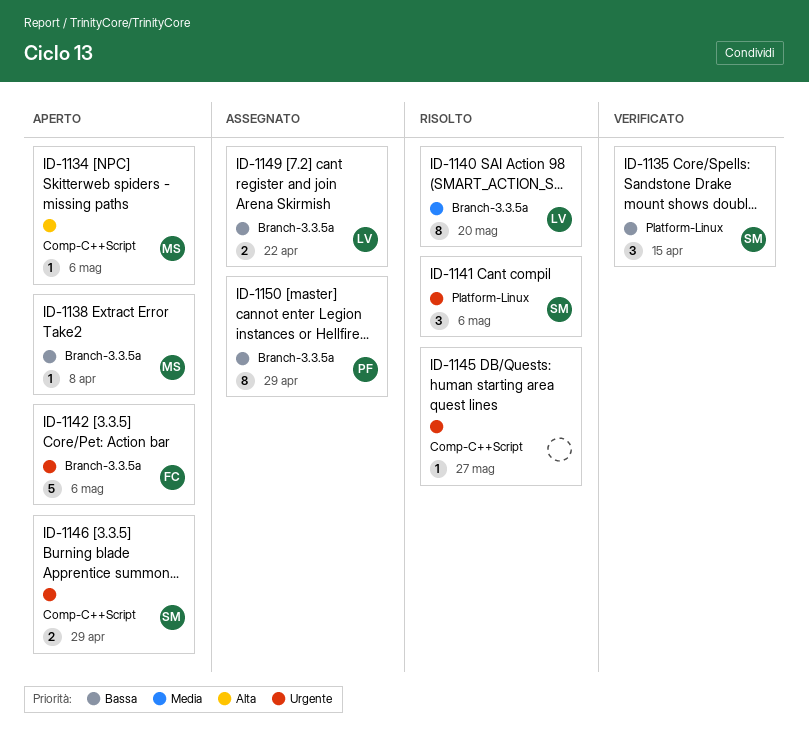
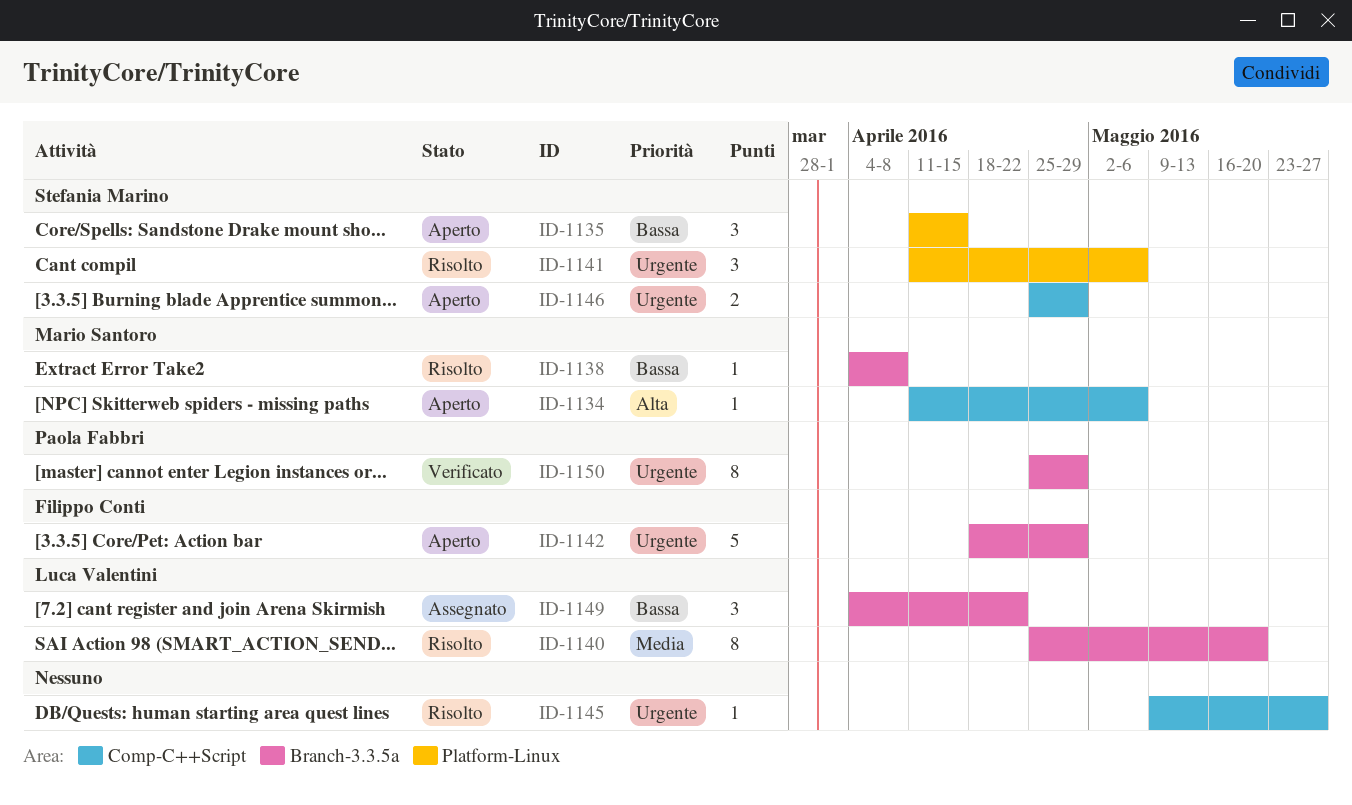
ID-1135, status: Verificato -> Aperto
ID-1138, status: Aperto -> Risolto
ID-1142, due: May 6 -> Apr 29
ID-1149, estimate: 2 -> 3
ID-1150, status: Assegnato -> Verificato
ID-1150, priority: Bassa -> Urgente

